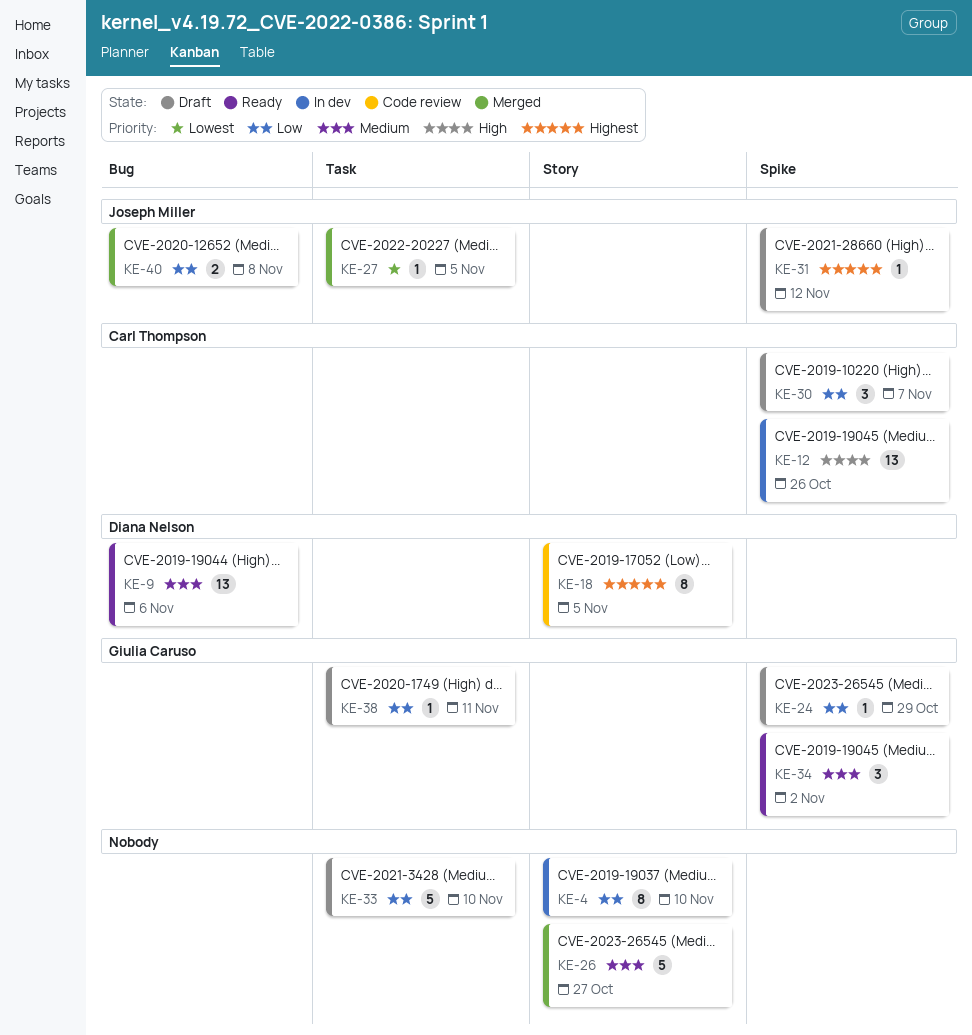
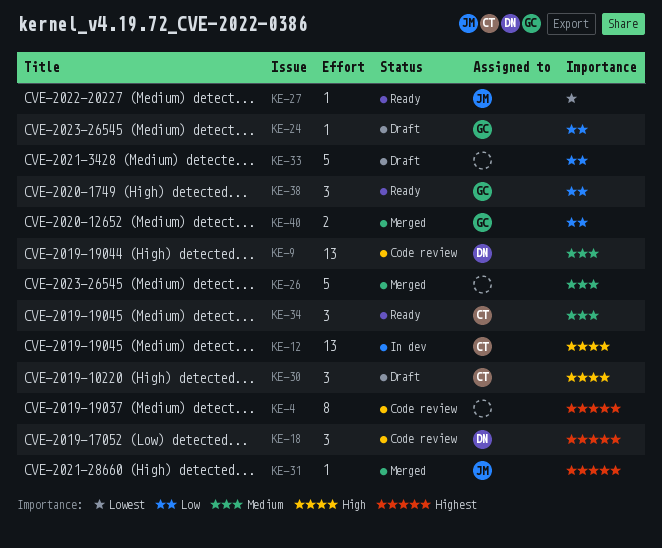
KE-4, status: In dev -> Code review
KE-4, priority: Low -> Highest
KE-9, status: Ready -> Code review
KE-18, estimate: 8 -> 3
KE-27, status: Merged -> Ready
KE-30, priority: Low -> High
KE-31, status: Draft -> Merged
KE-34, owner: Giulia Caruso -> Carl Thompson
KE-38, status: Draft -> Ready
KE-38, estimate: 1 -> 3
KE-40, owner: Joseph Miller -> Giulia Caruso

